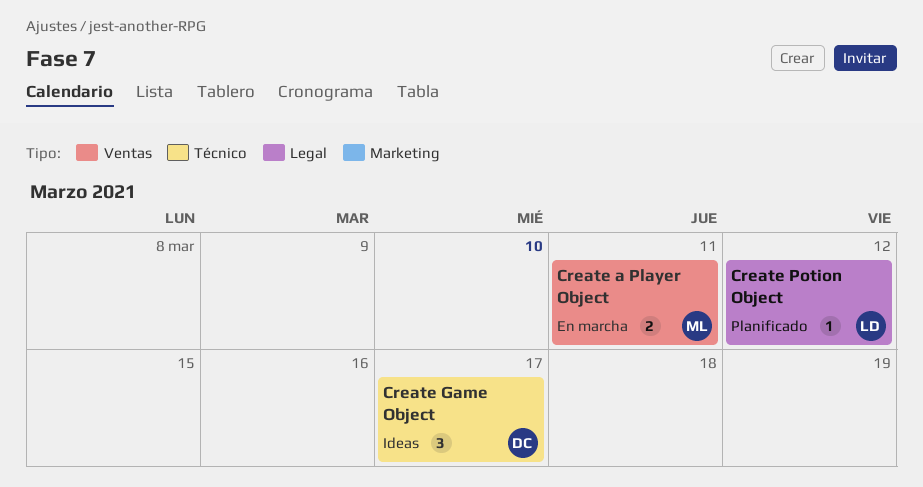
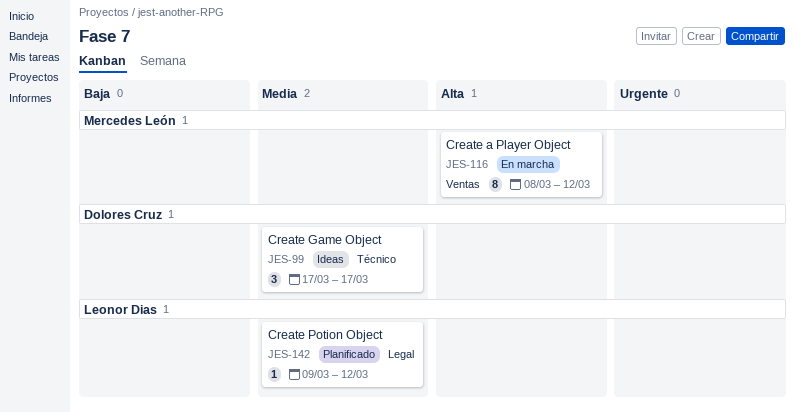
Create a Player Object, estimate: 2 -> 8
Create a Player Object, due: Mar 11 -> Mar 12

